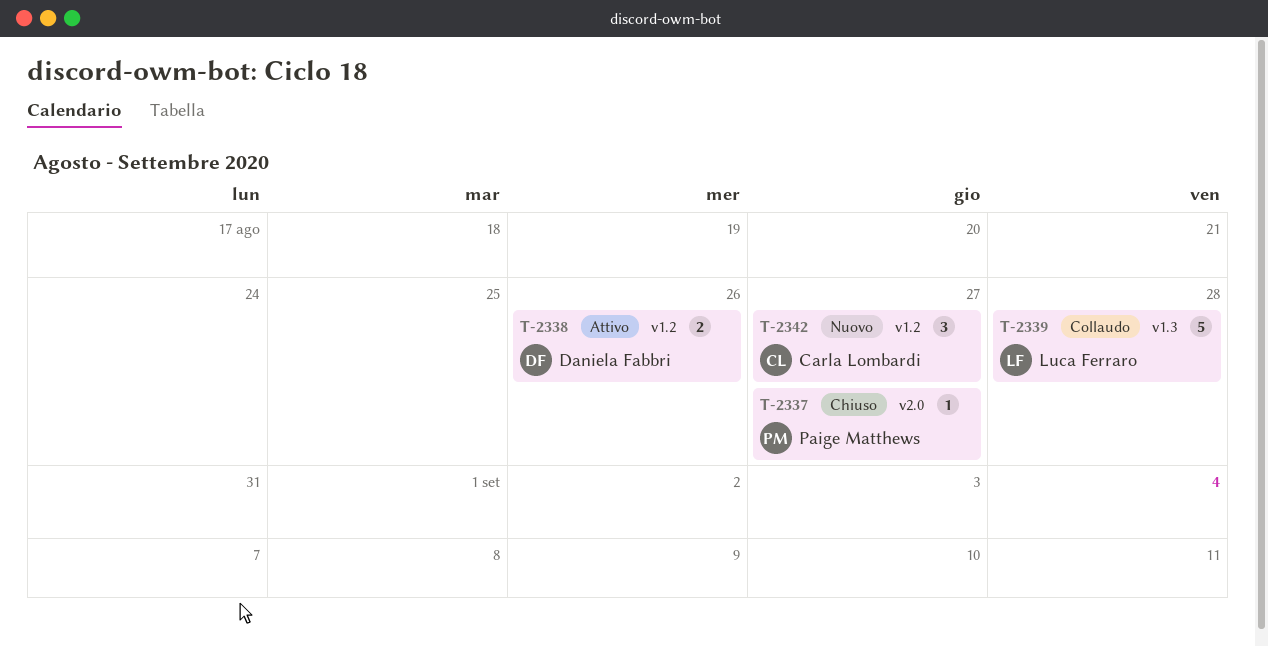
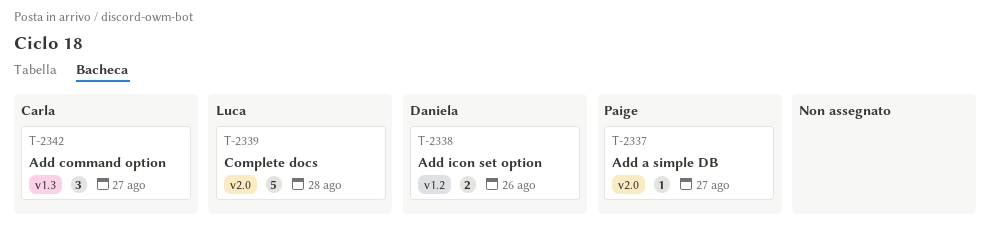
T-2339, label: v1.3 -> v2.0
T-2342, label: v1.2 -> v1.3

